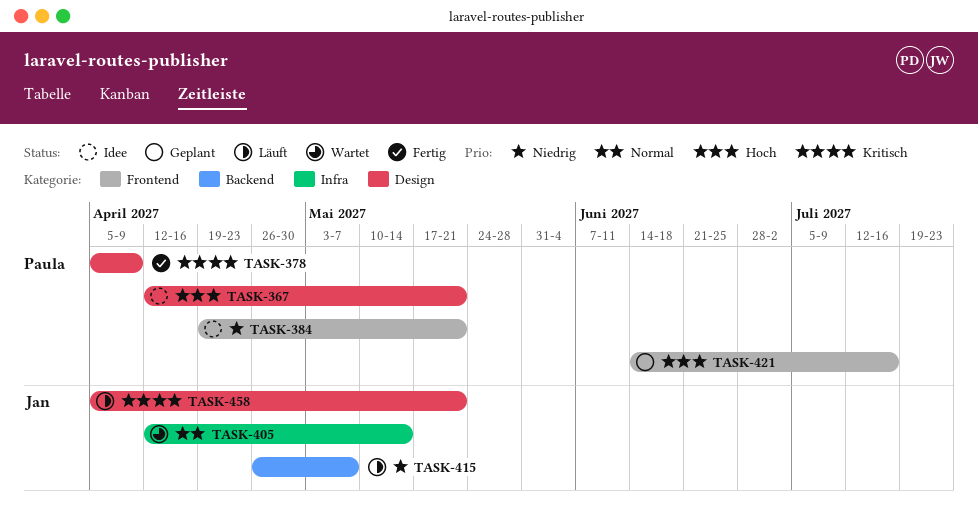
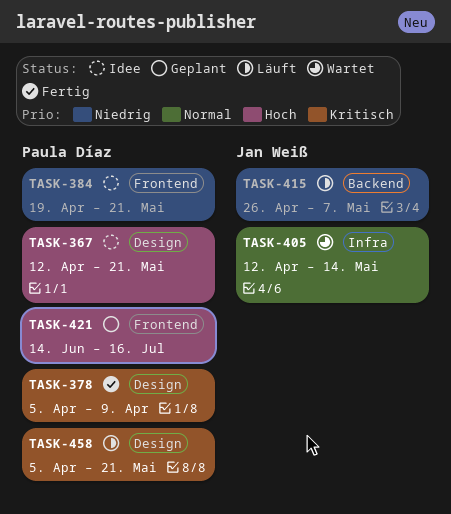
TASK-458, owner: Jan Weiß -> Paula Díaz

